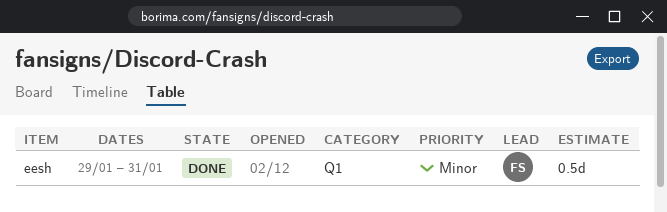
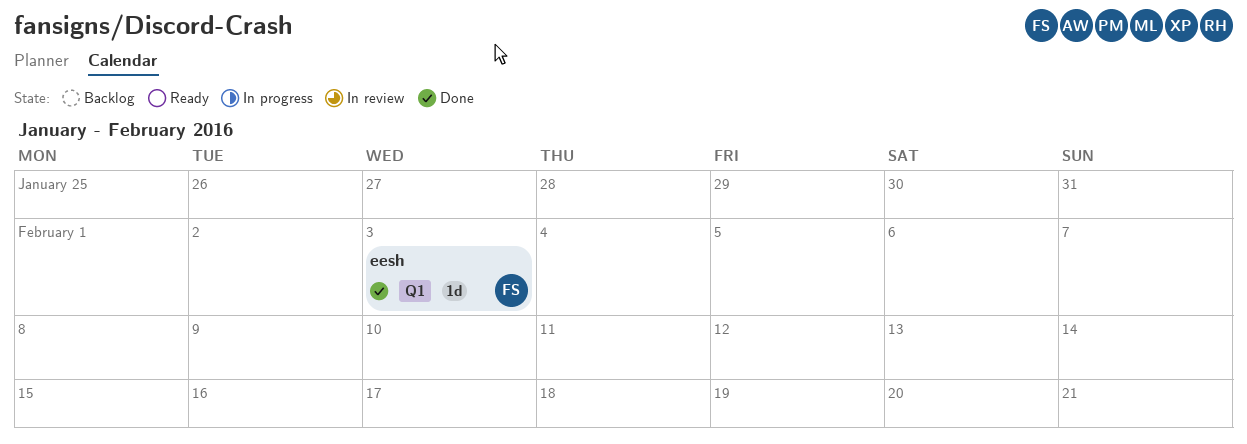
eesh, estimate: 0.5d -> 1d
eesh, due: Jan 31 -> Feb 3

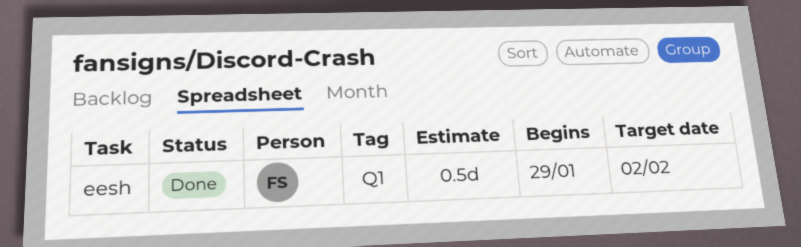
eesh, estimate: 1d -> 0.5d
eesh, due: Feb 3 -> Feb 2

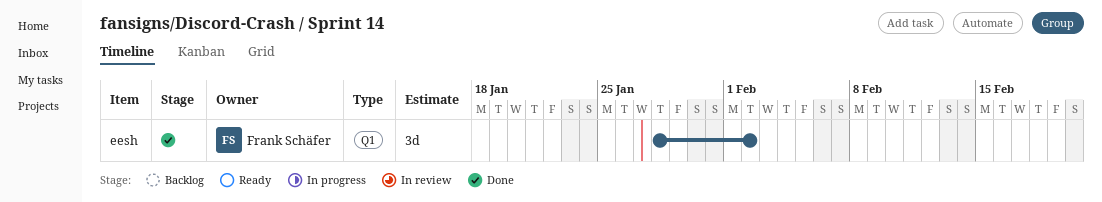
eesh, estimate: 0.5d -> 3d
eesh, start: Jan 29 -> Jan 28

